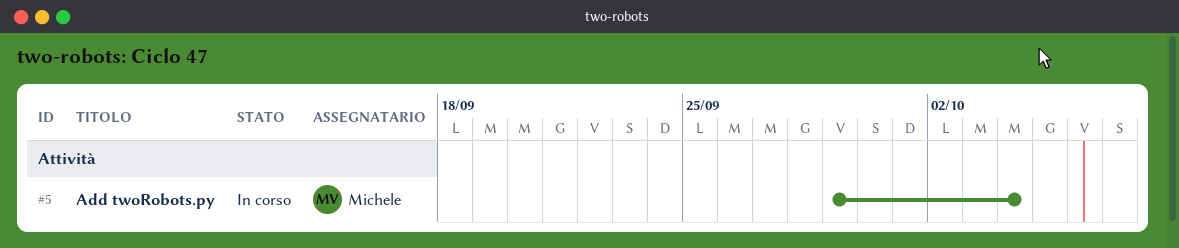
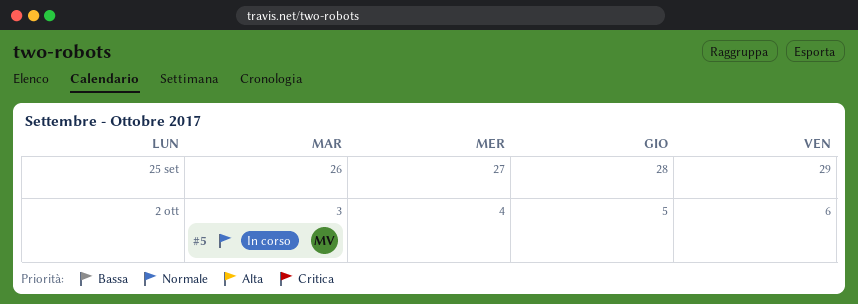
#5, due: Oct 4 -> Oct 3

